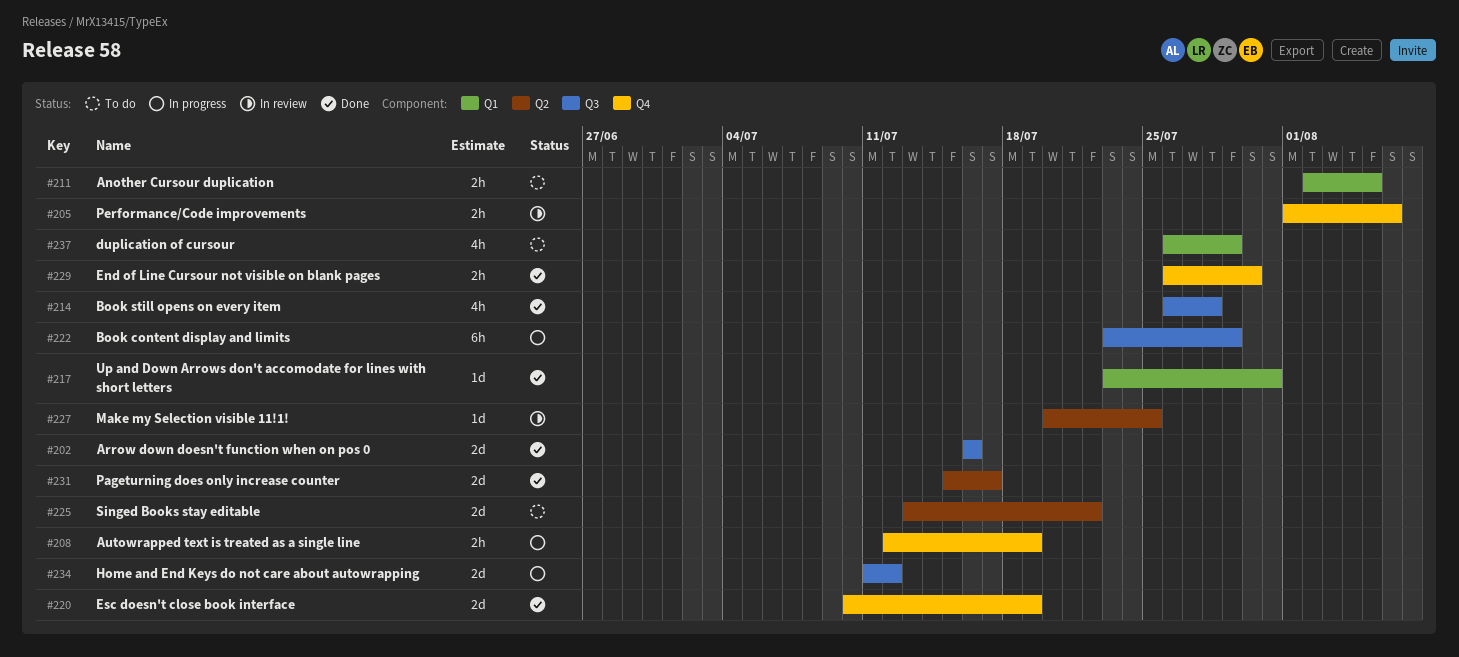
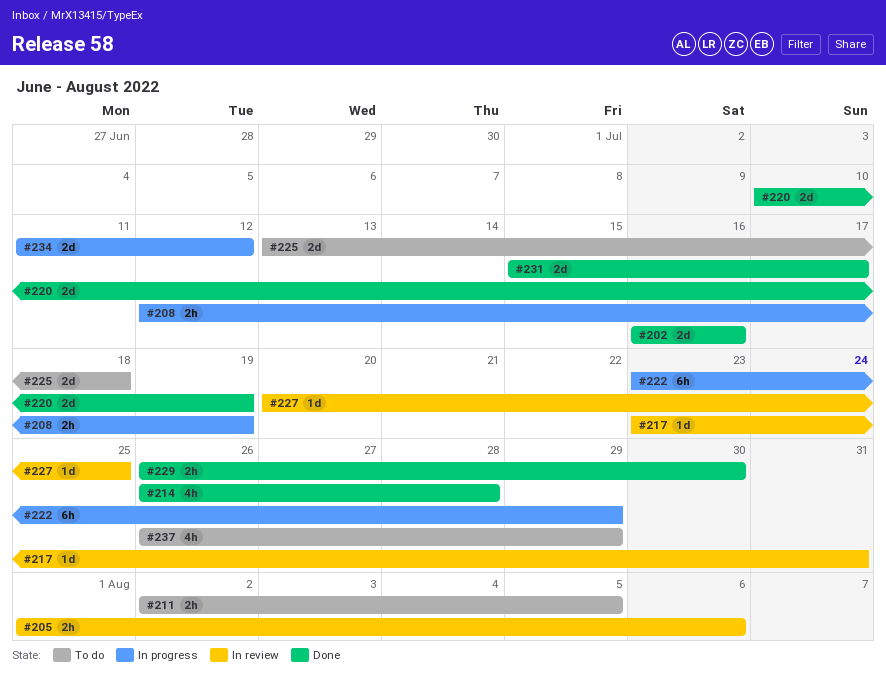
#217, status: Done -> In review
#225, due: Jul 22 -> Jul 18

